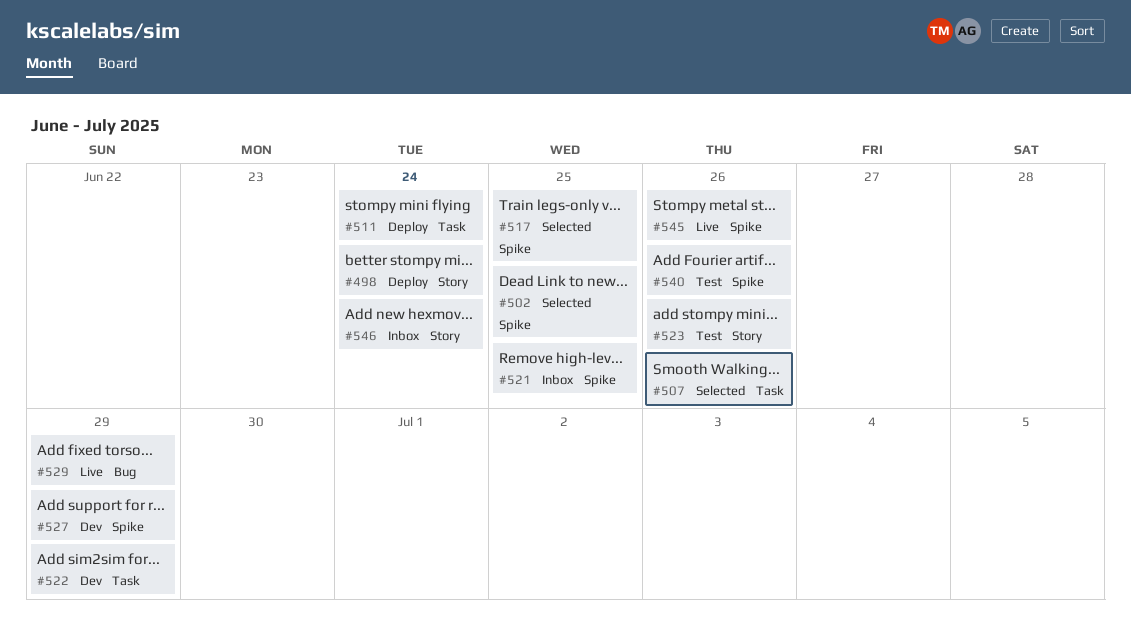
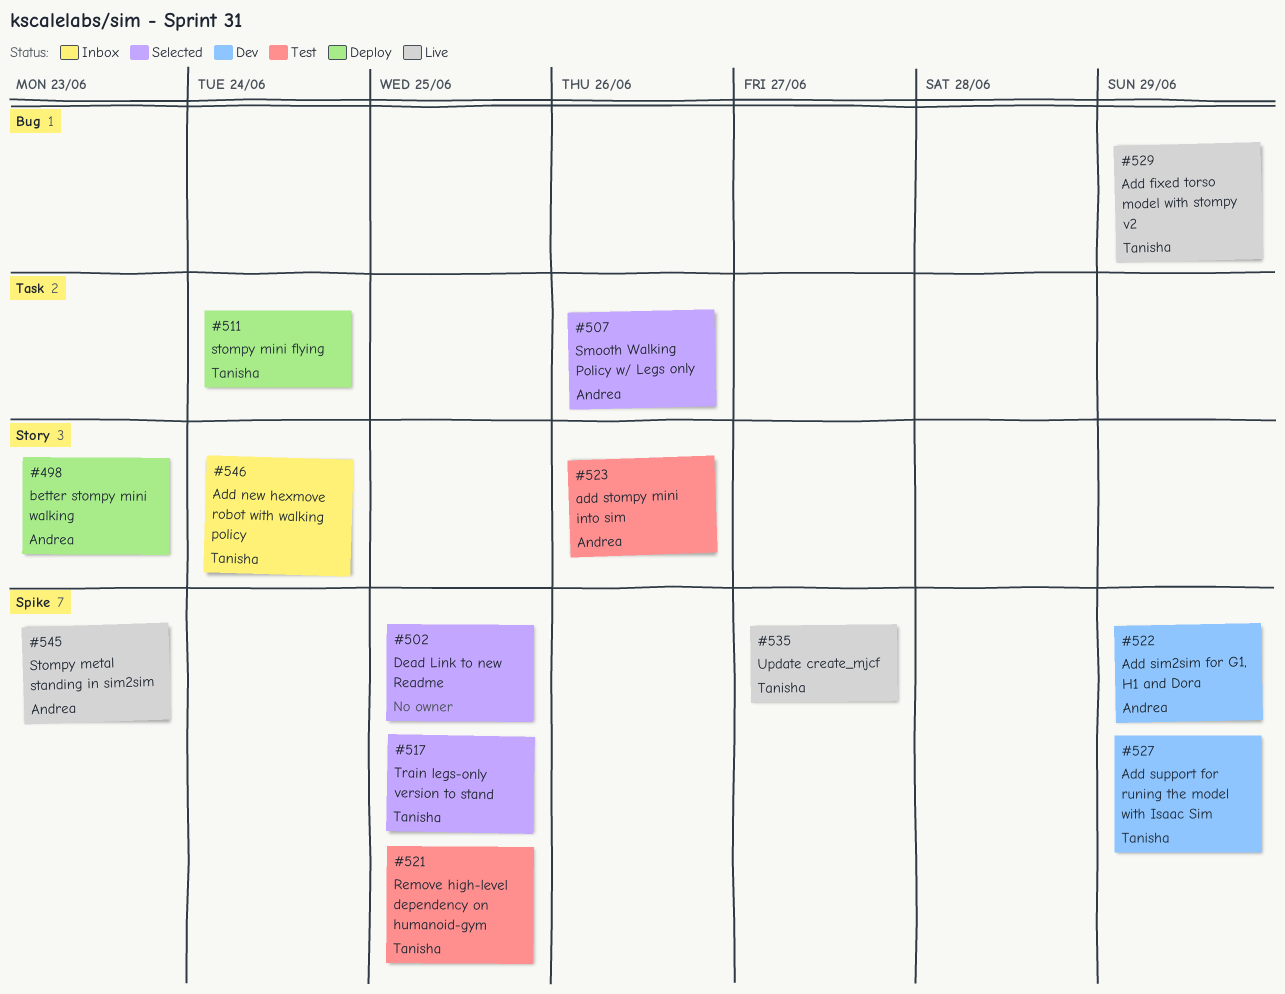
#498, due: Jun 24 -> Jun 23
#521, status: Inbox -> Test
#522, label: Task -> Spike
#535: none -> present
#540: present -> none
#545, due: Jun 26 -> Jun 23

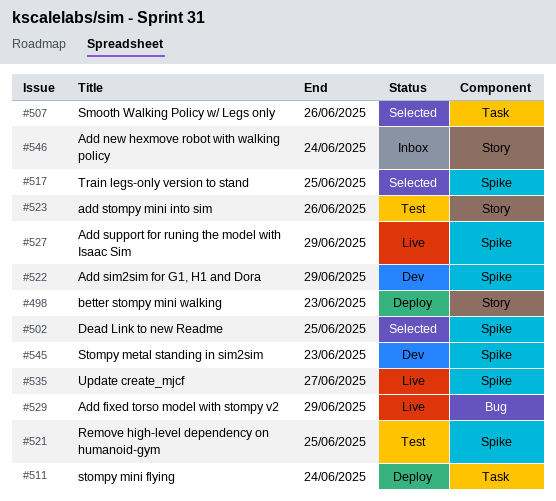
#527, status: Dev -> Live
#545, status: Live -> Dev

